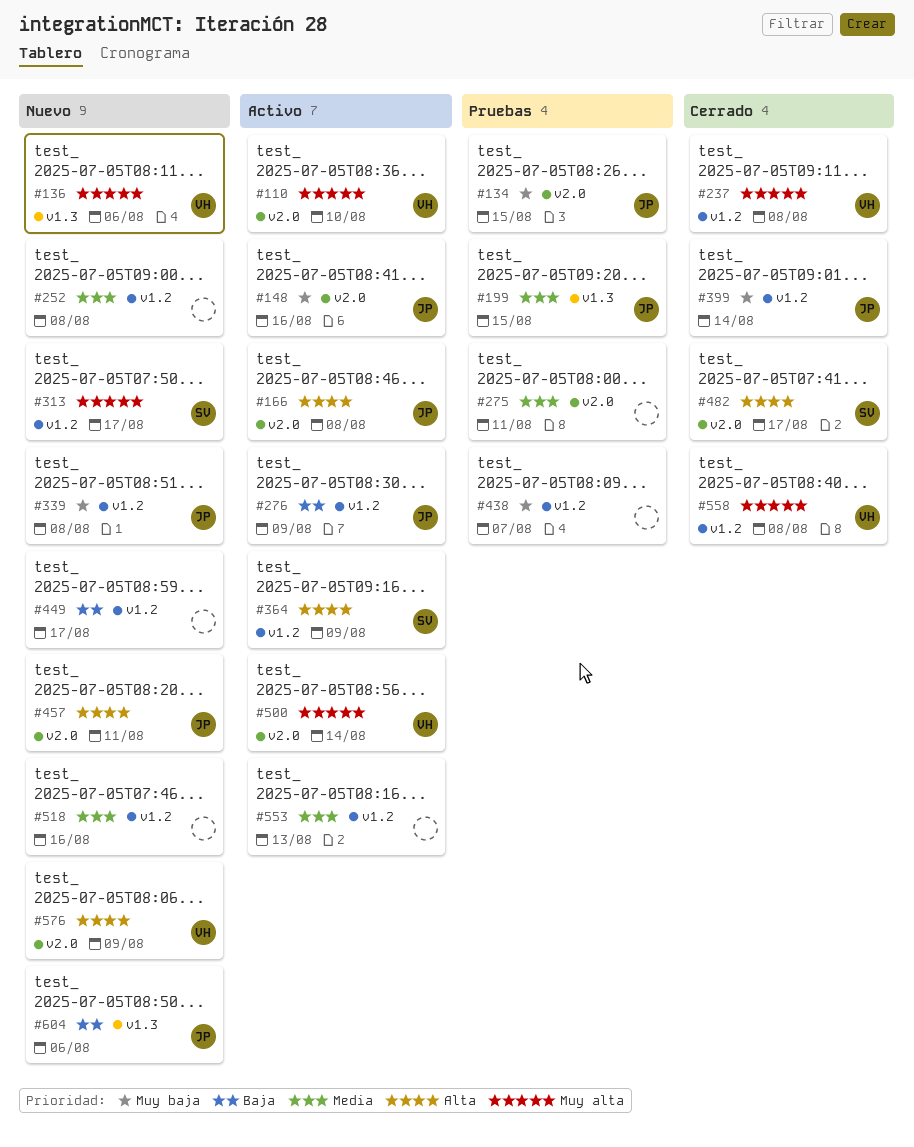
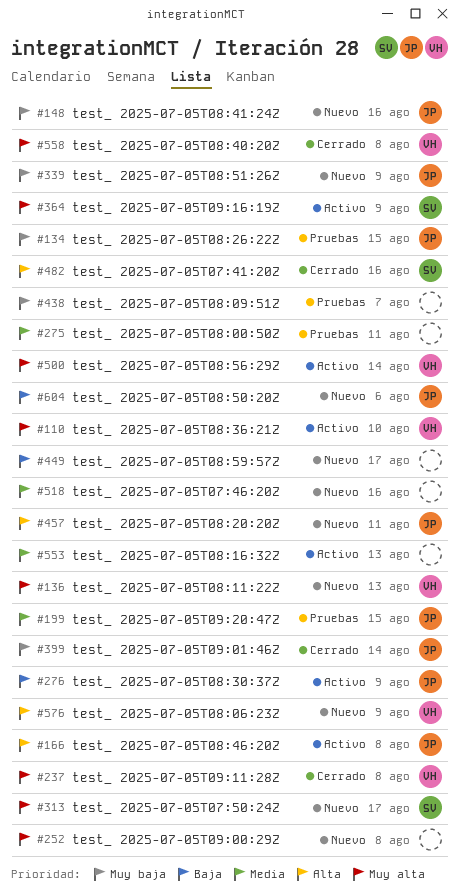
#136, due: Aug 6 -> Aug 13
#148, status: Activo -> Nuevo
#252, priority: Media -> Muy alta
#339, due: Aug 8 -> Aug 9
#364, priority: Alta -> Muy alta
#482, due: Aug 17 -> Aug 16

